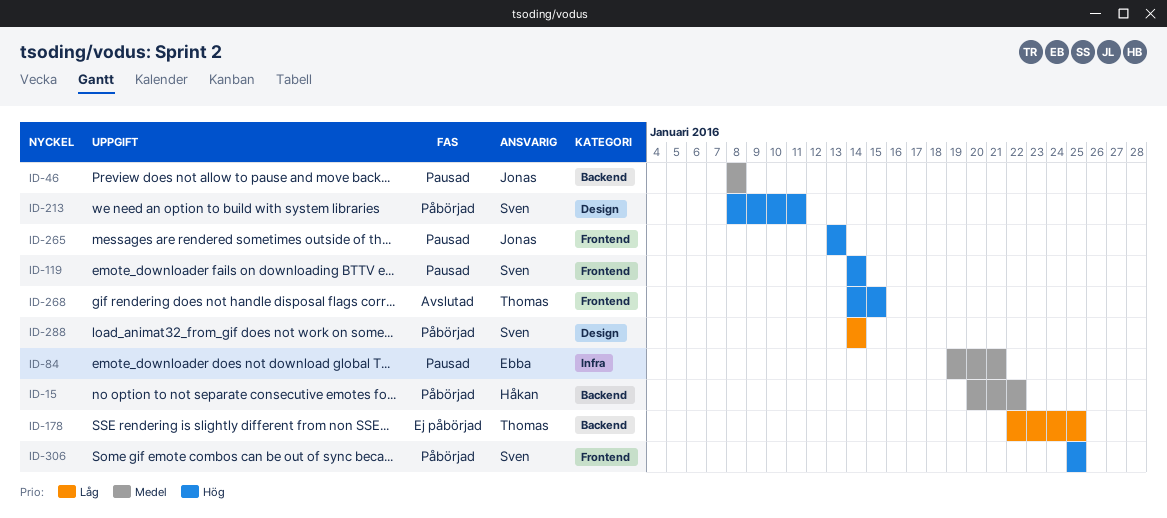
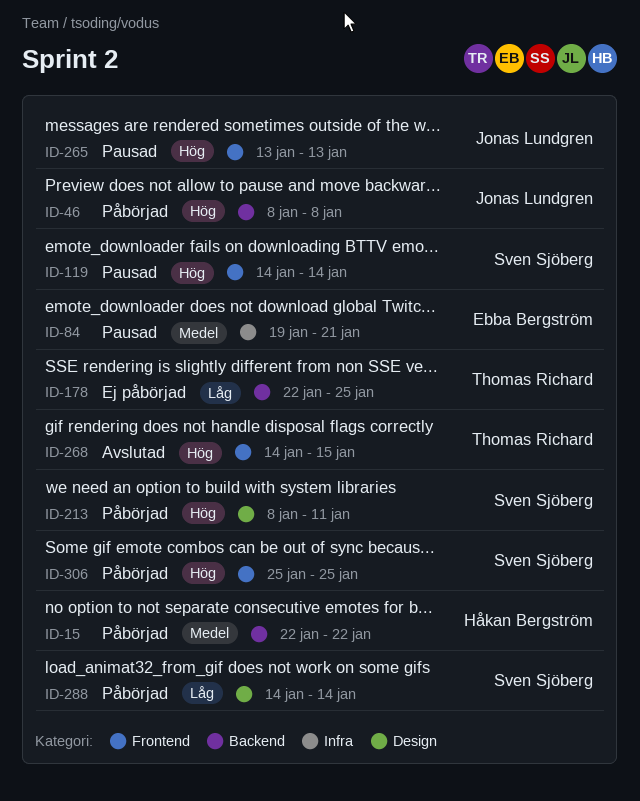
ID-15, start: Jan 20 -> Jan 22
ID-46, status: Pausad -> Påbörjad
ID-46, priority: Medel -> Hög

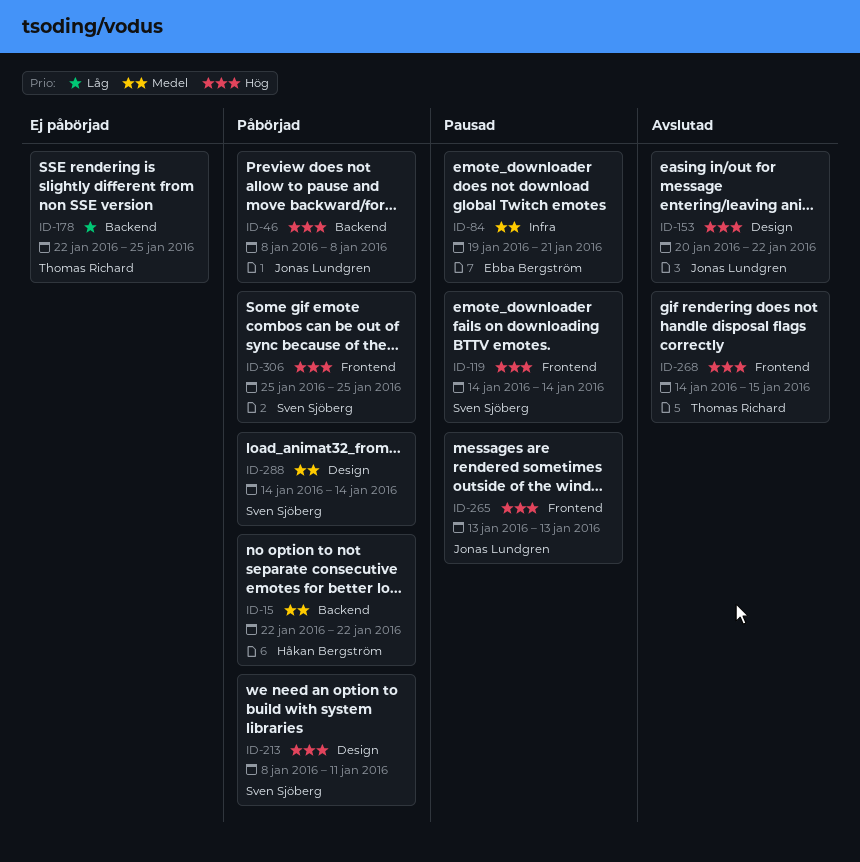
ID-153: none -> present
ID-288, priority: Låg -> Medel

